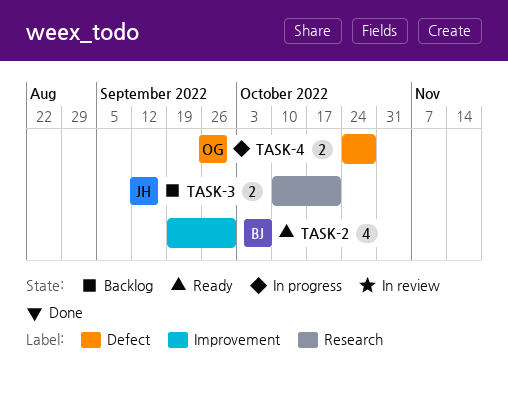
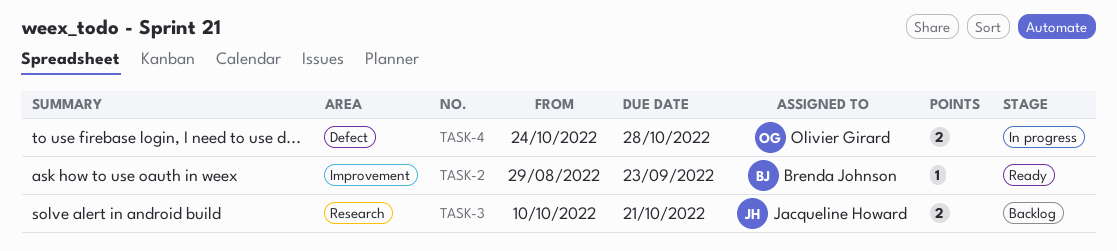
TASK-2, estimate: 4 -> 1
TASK-2, start: Sep 19 -> Aug 29
TASK-2, due: Sep 30 -> Sep 23

